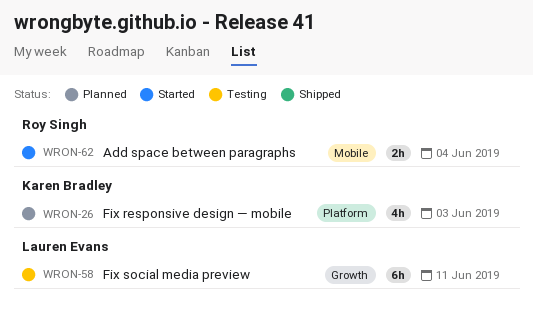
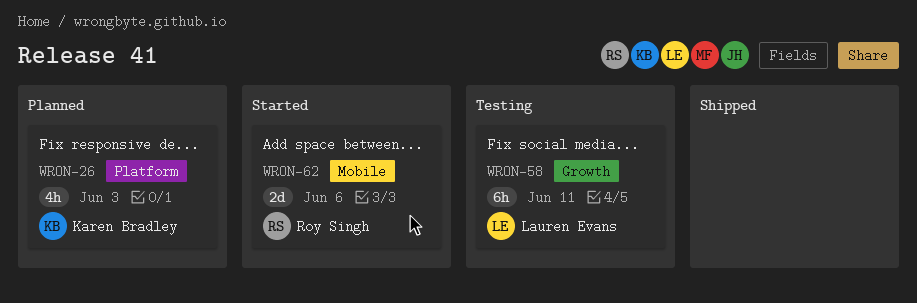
WRON-62, estimate: 2h -> 2d
WRON-62, due: Jun 4 -> Jun 6

